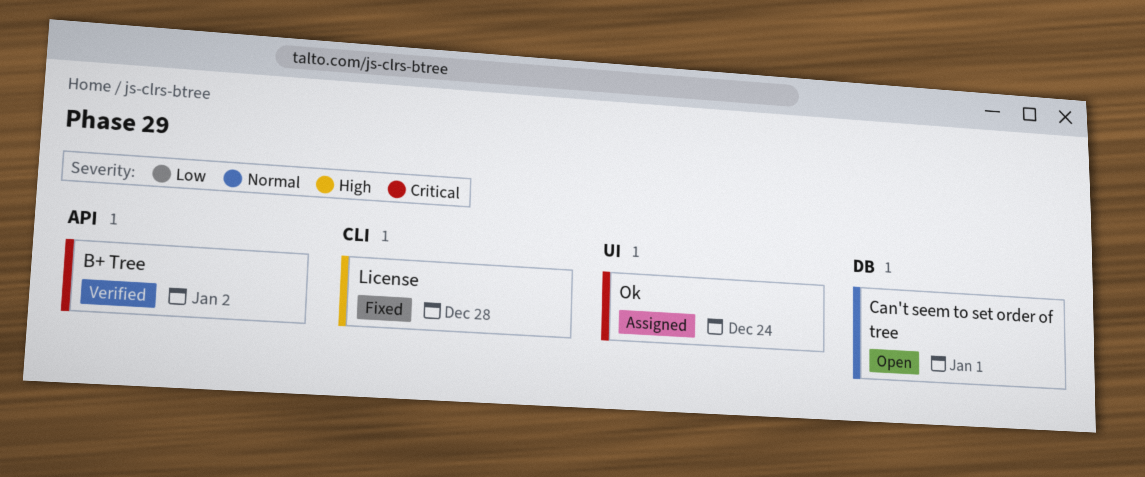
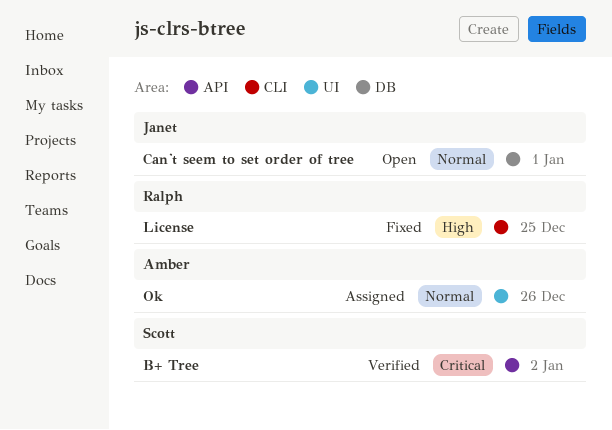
License, due: Dec 28 -> Dec 25
Ok, priority: Critical -> Normal
Ok, due: Dec 24 -> Dec 26

